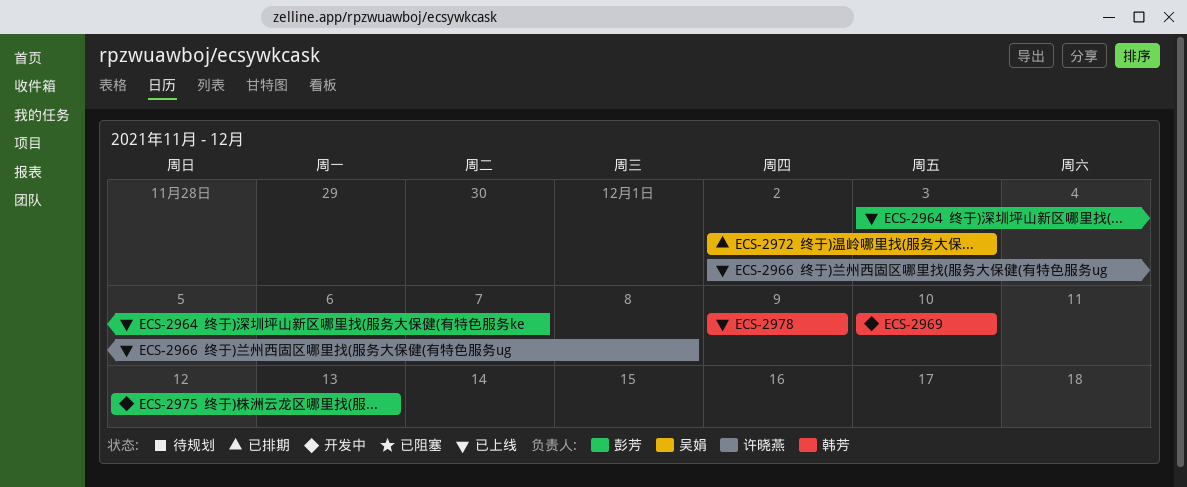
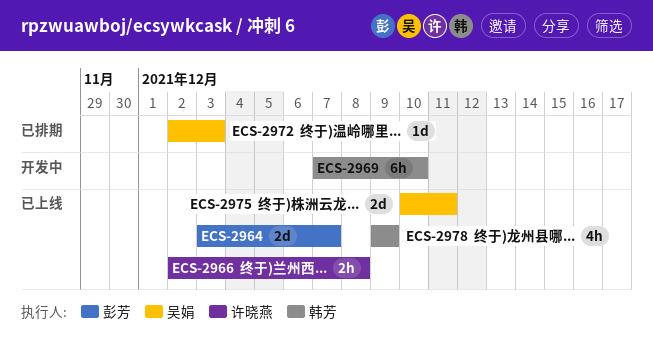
ECS-2969, start: Dec 10 -> Dec 7
ECS-2975, status: 开发中 -> 已上线
ECS-2975, owner: 彭芳 -> 吴娟
ECS-2975, start: Dec 12 -> Dec 10
ECS-2975, due: Dec 13 -> Dec 11

